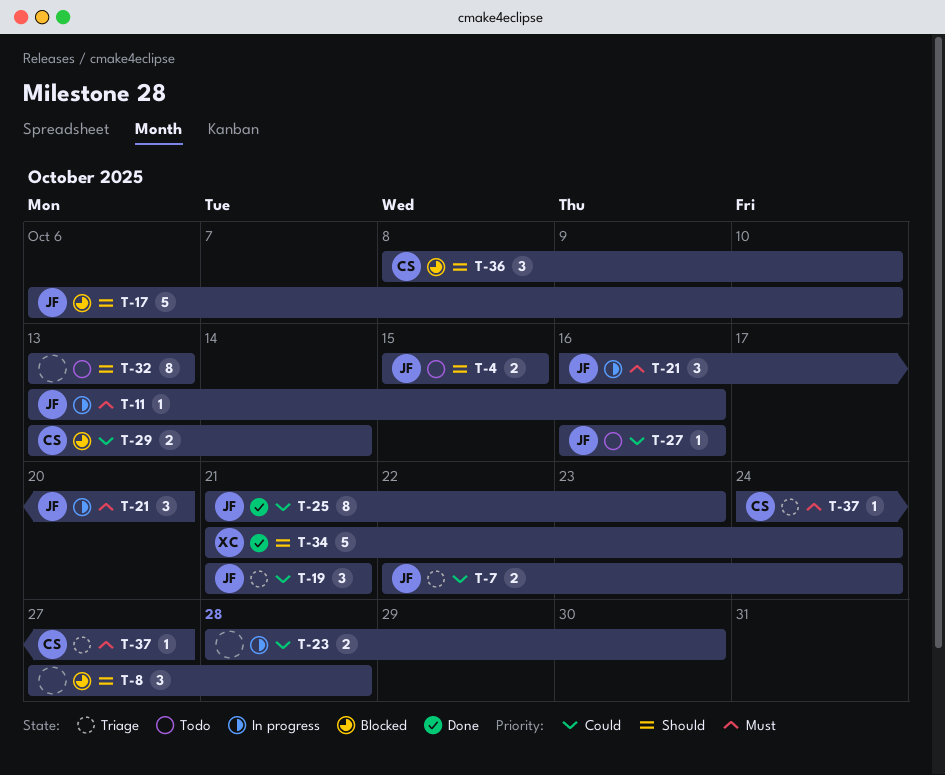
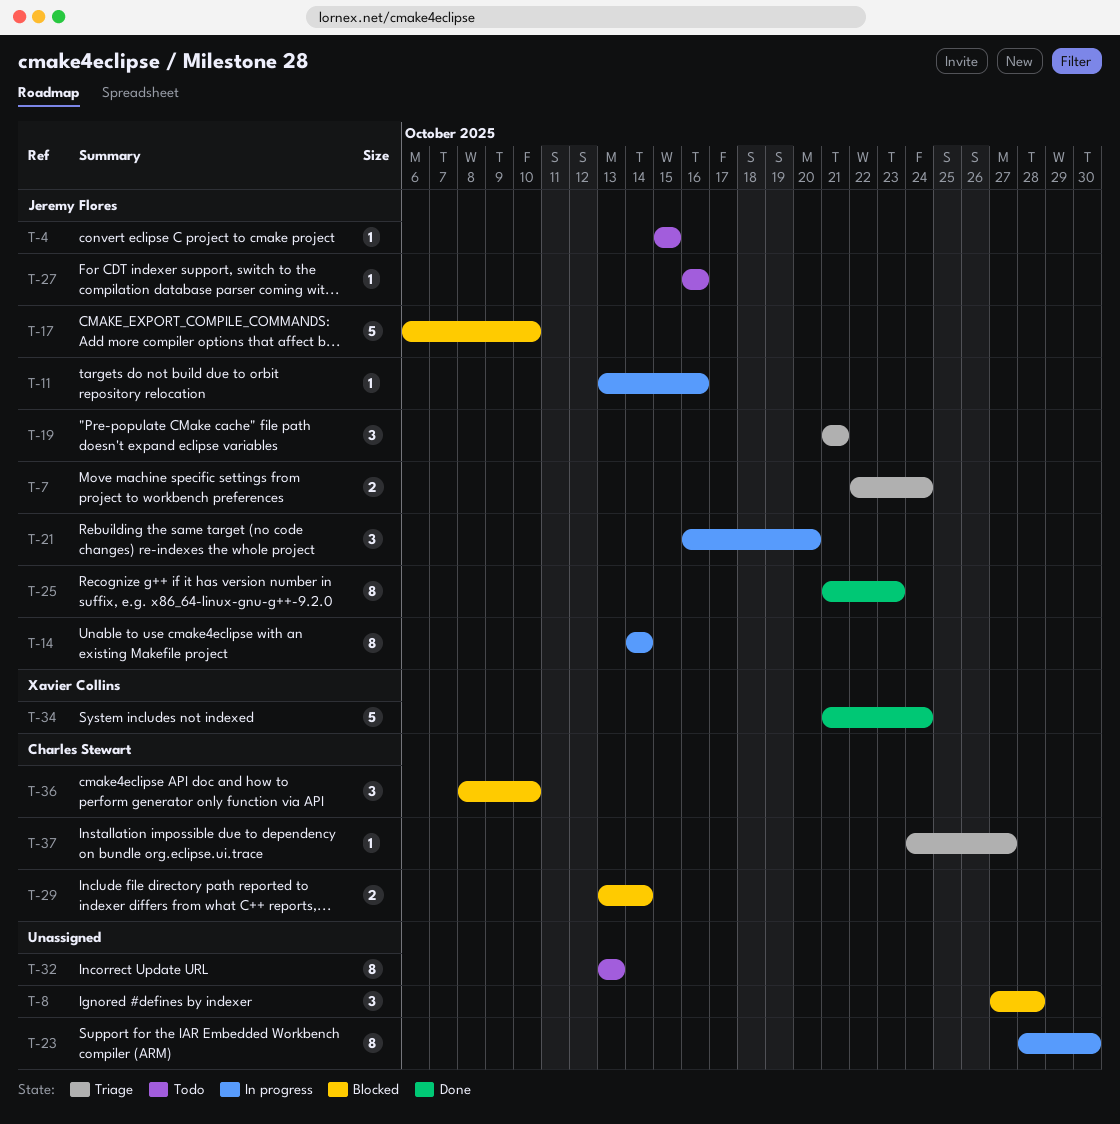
T-4, estimate: 2 -> 1
T-14: none -> present
T-23, estimate: 2 -> 8

